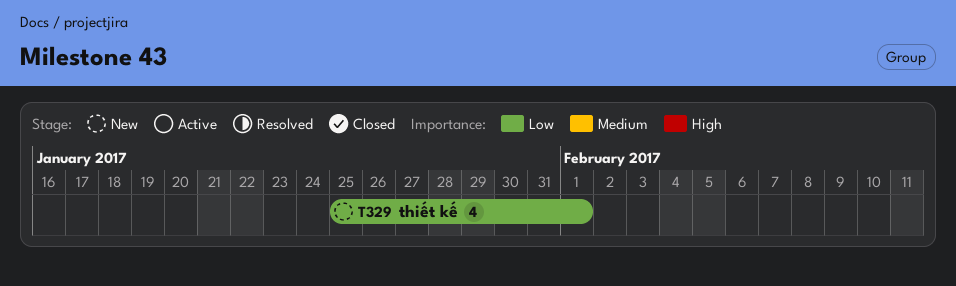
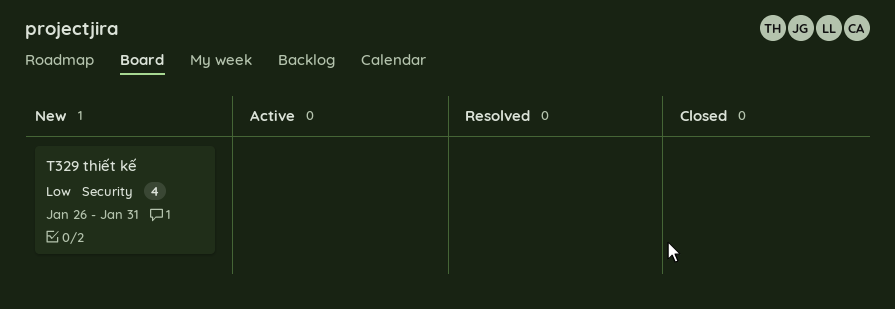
T329, start: Jan 25 -> Jan 26
T329, due: Feb 1 -> Jan 31

